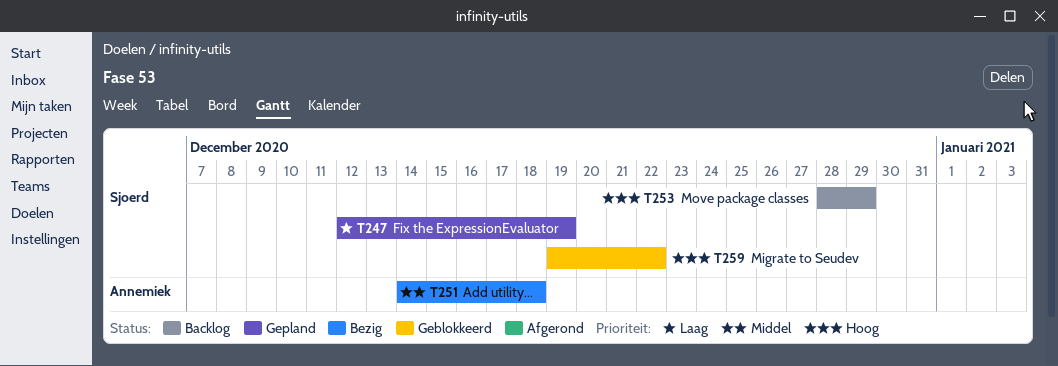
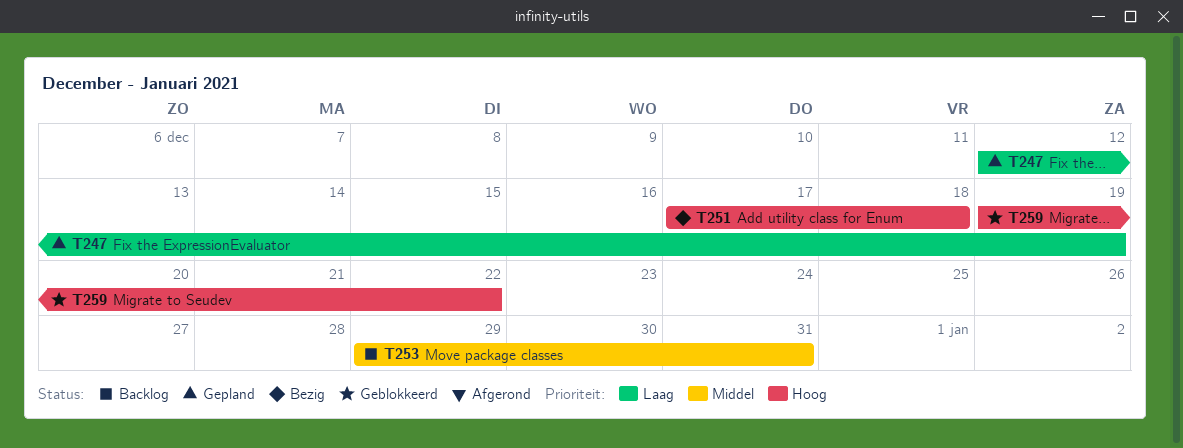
T251, priority: Middel -> Hoog
T251, start: Dec 14 -> Dec 17
T253, priority: Hoog -> Middel
T253, start: Dec 28 -> Dec 29
T253, due: Dec 29 -> Dec 31

